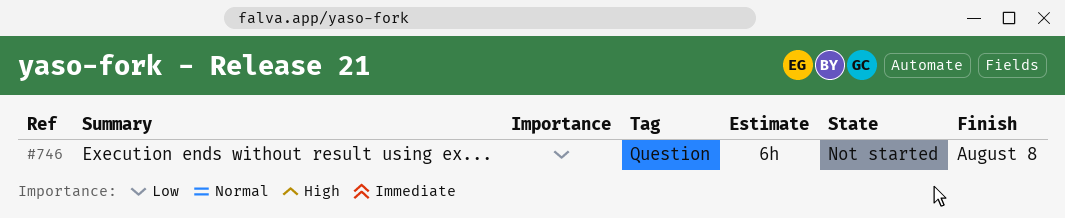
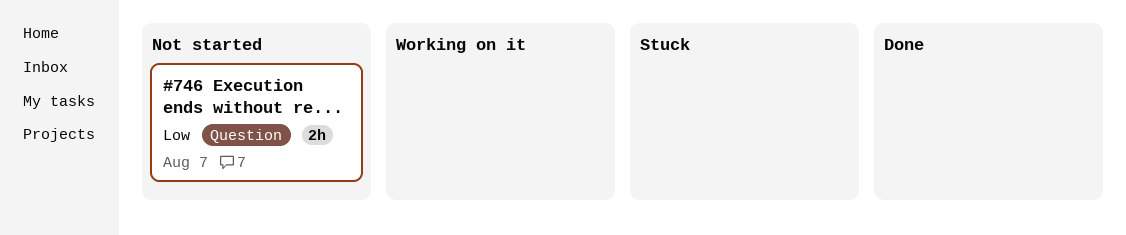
#746, estimate: 6h -> 2h
#746, due: Aug 8 -> Aug 7

